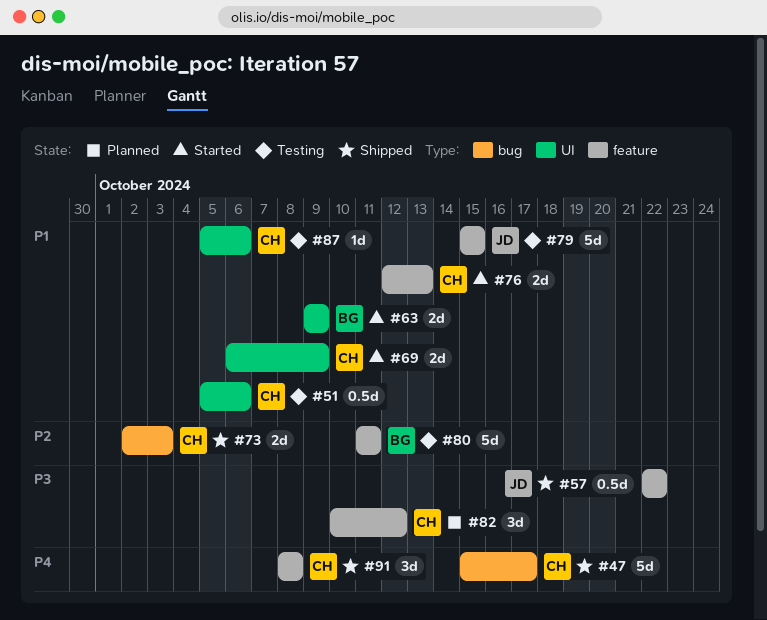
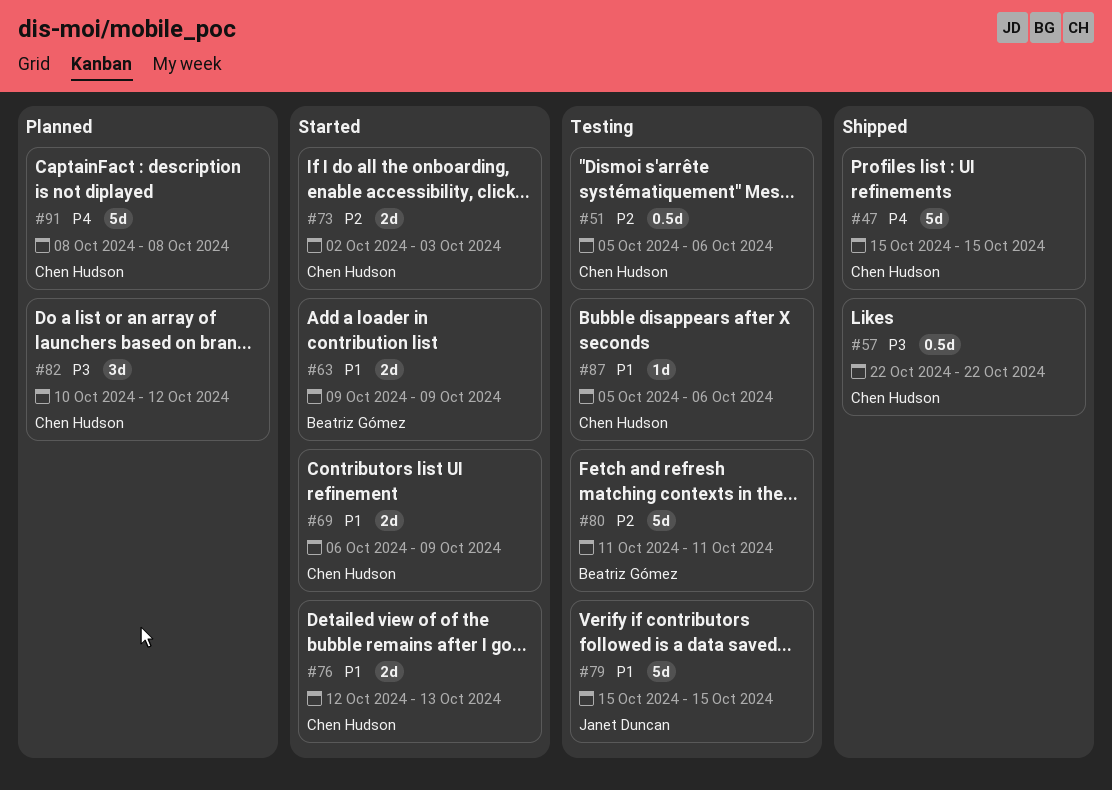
#47, due: Oct 17 -> Oct 15
#51, priority: P1 -> P2
#57, owner: Janet Duncan -> Chen Hudson
#73, status: Shipped -> Started
#91, status: Shipped -> Planned
#91, estimate: 3d -> 5d

